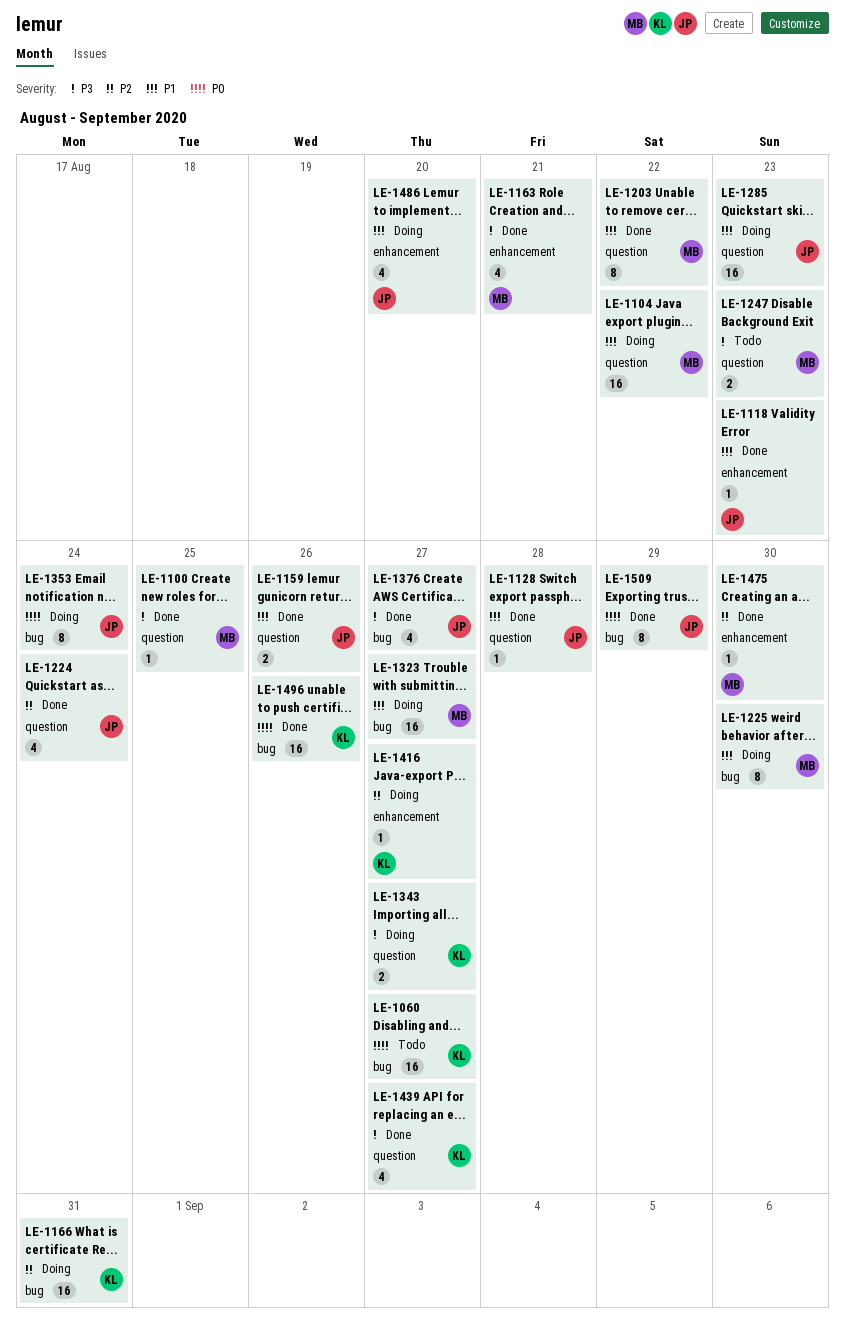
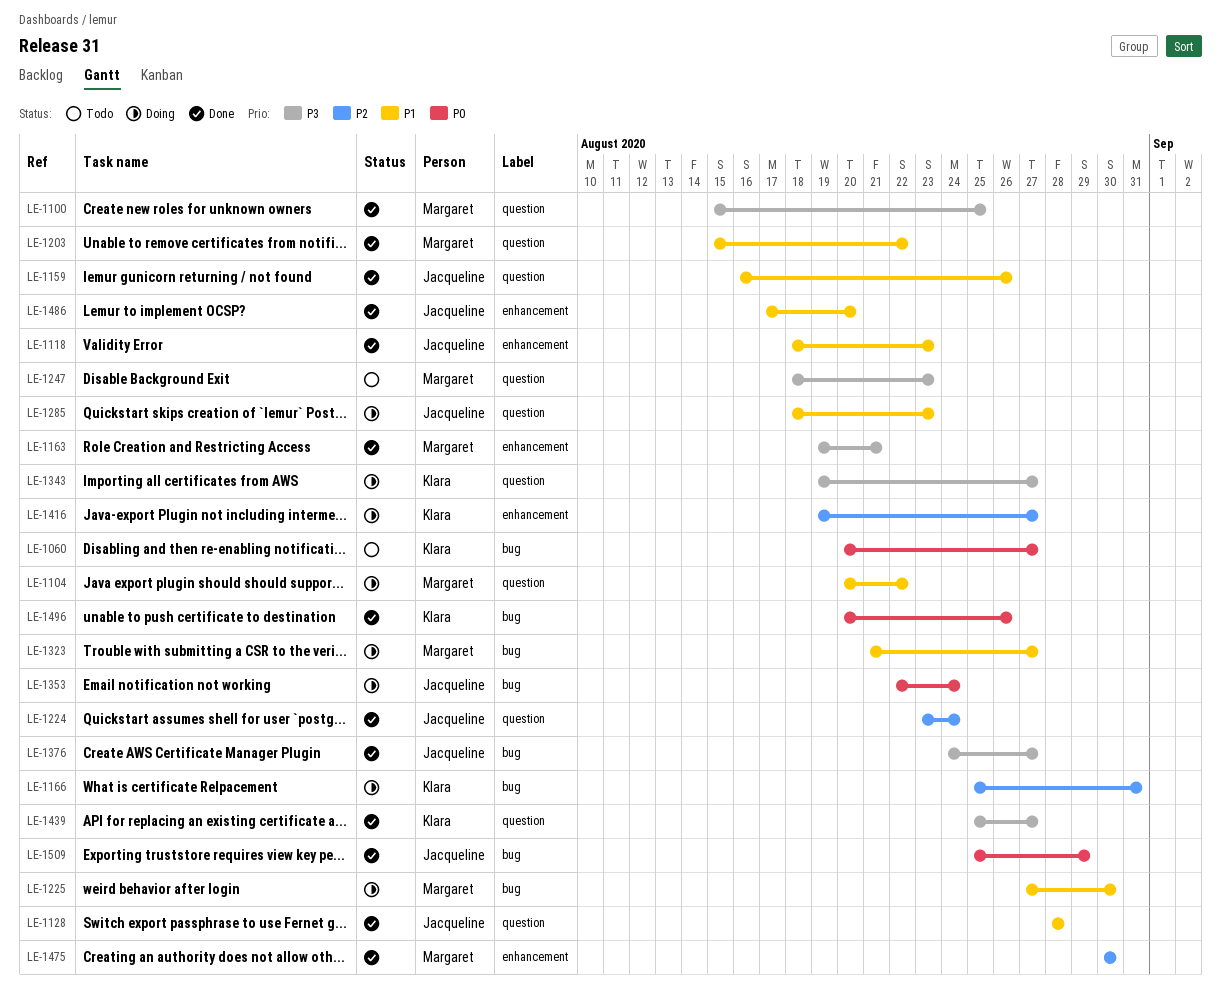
LE-1486, status: Doing -> Done

